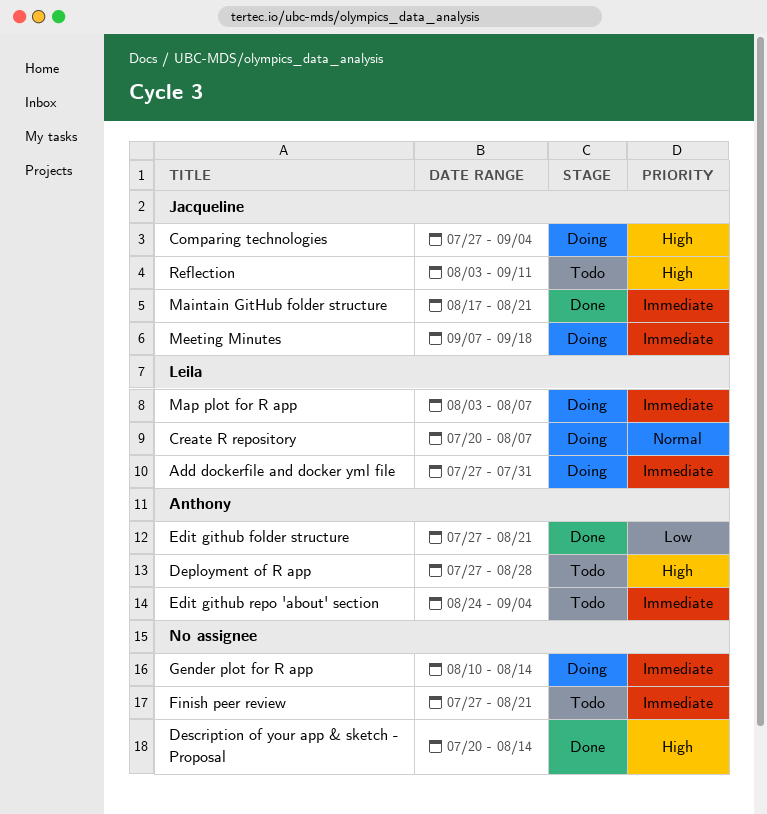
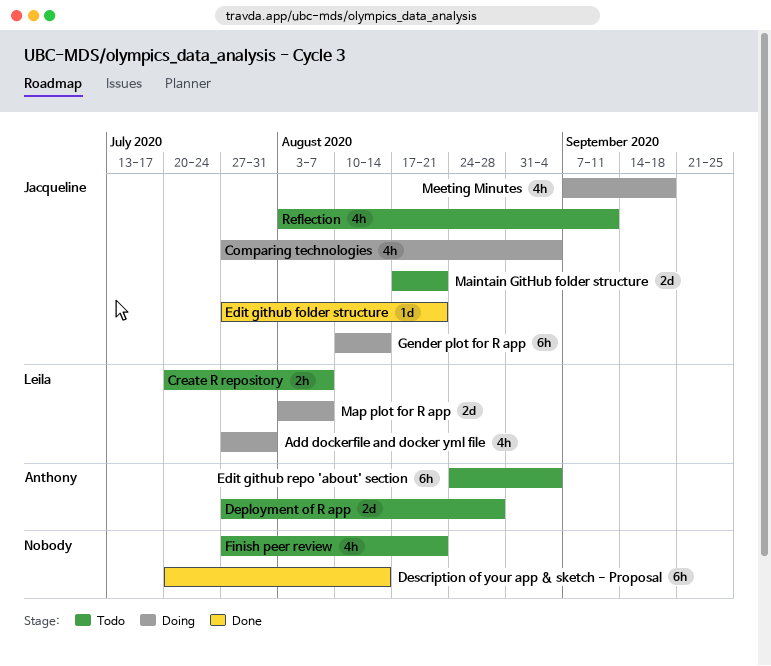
Create R repository, status: Doing -> Todo
Edit github folder structure, owner: Anthony -> Jacqueline
Gender plot for R app, owner: none -> Jacqueline
Maintain GitHub folder structure, status: Done -> Todo

